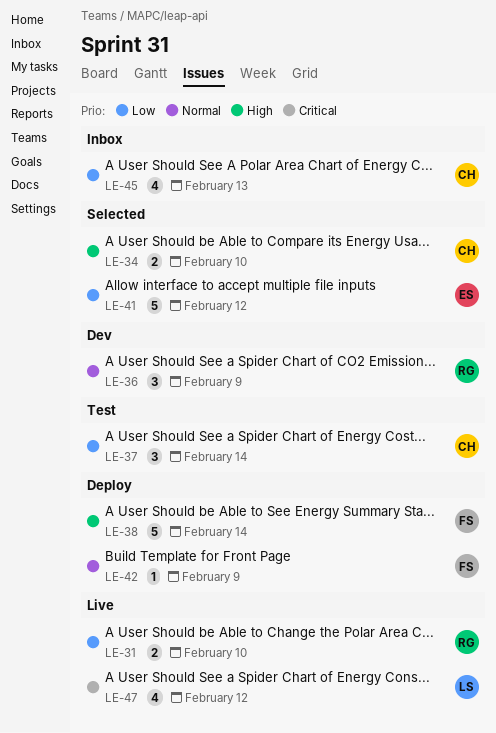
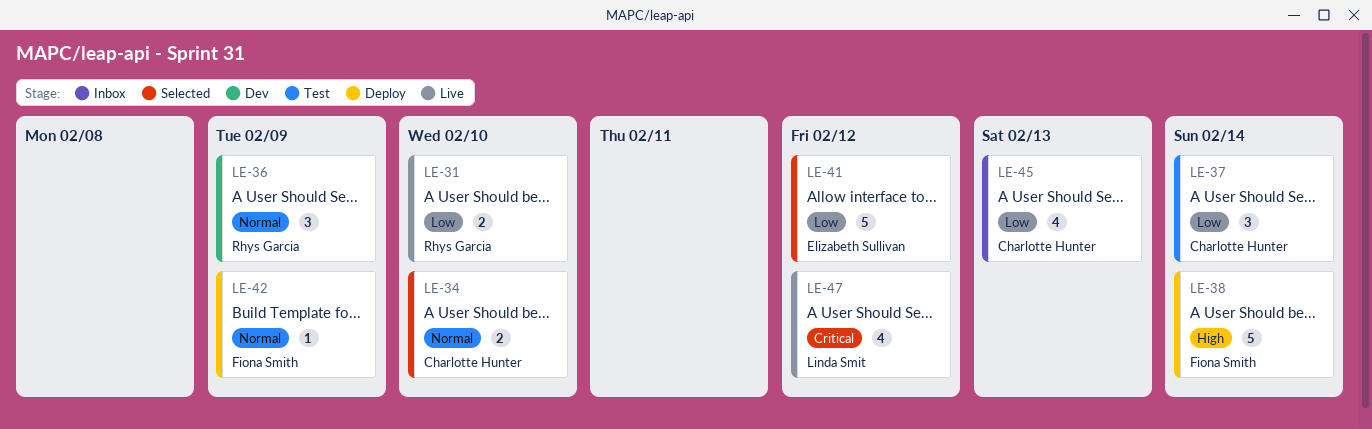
LE-34, priority: High -> Normal

